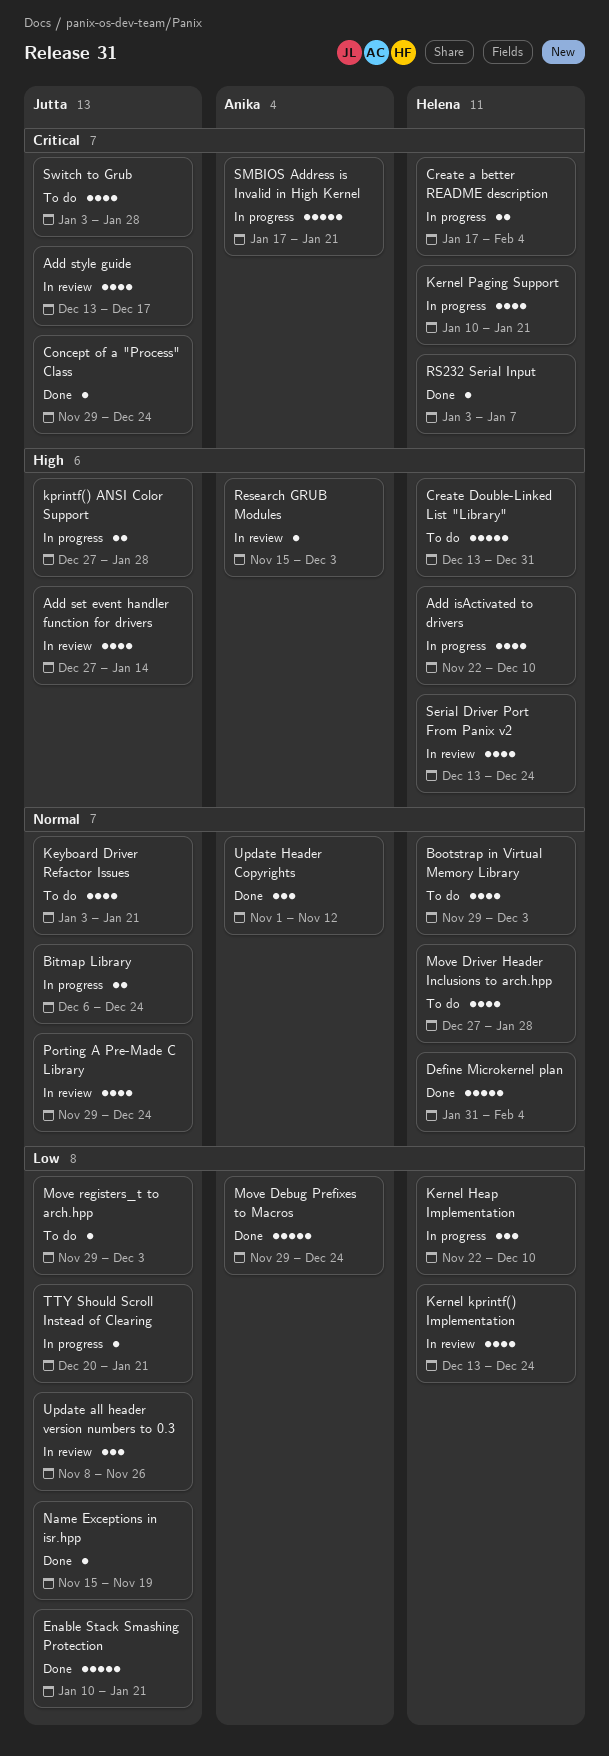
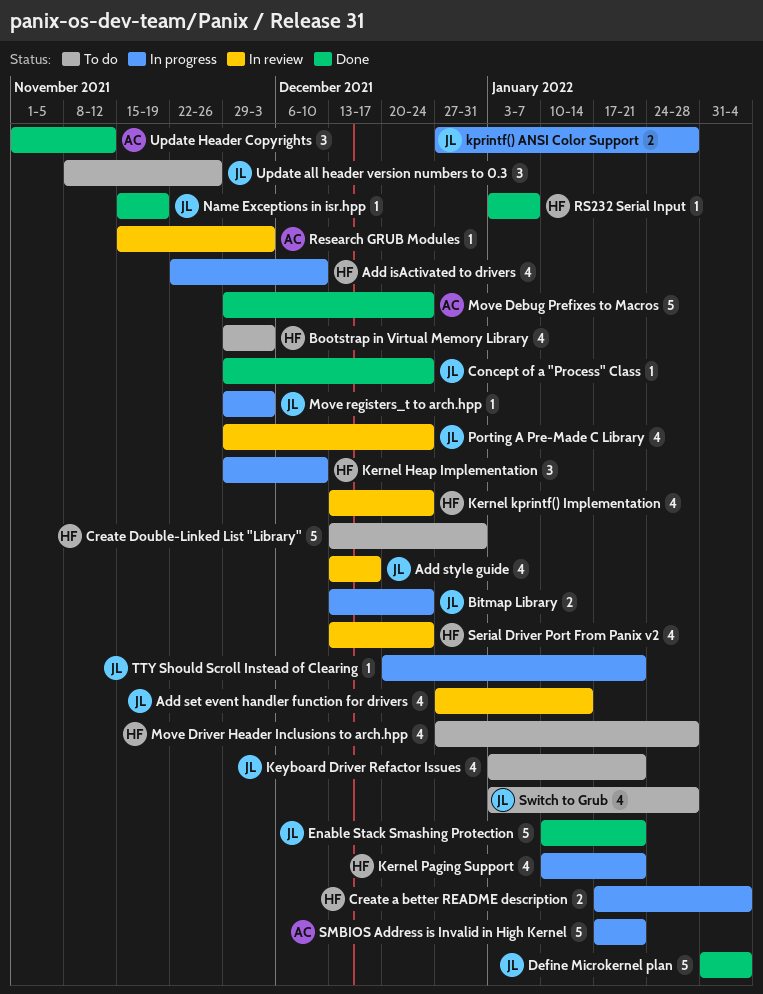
Bitmap Library, start: Dec 6 -> Dec 13
Define Microkernel plan, owner: Helena -> Jutta
Kernel Heap Implementation, start: Nov 22 -> Nov 29
Move registers_t to arch.hpp, status: To do -> In progress
Update all header version numbers to 0.3, status: In review -> To do

